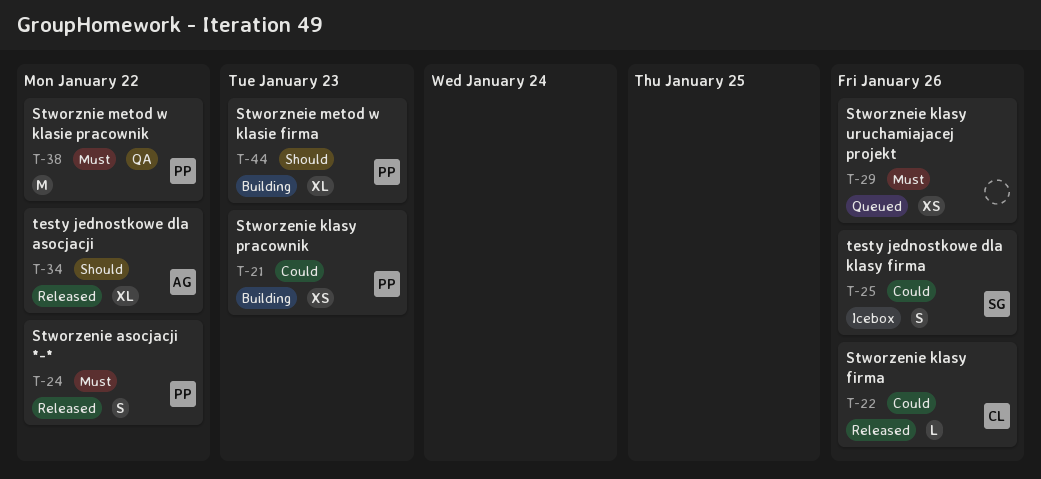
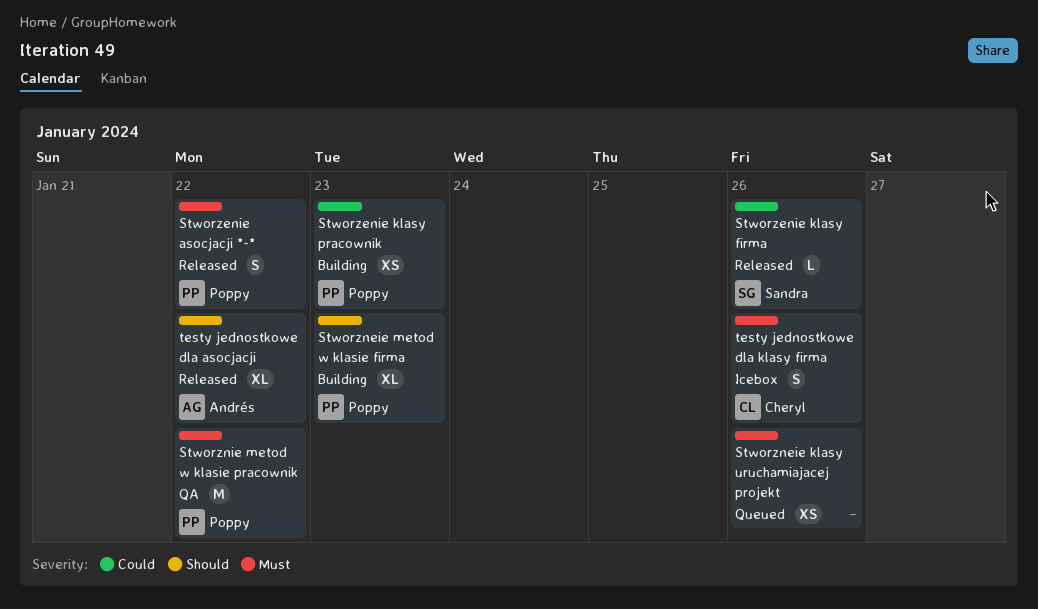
Stworzenie klasy firma, owner: Cheryl -> Sandra
testy jednostkowe dla klasy firma, owner: Sandra -> Cheryl
testy jednostkowe dla klasy firma, priority: Could -> Must

